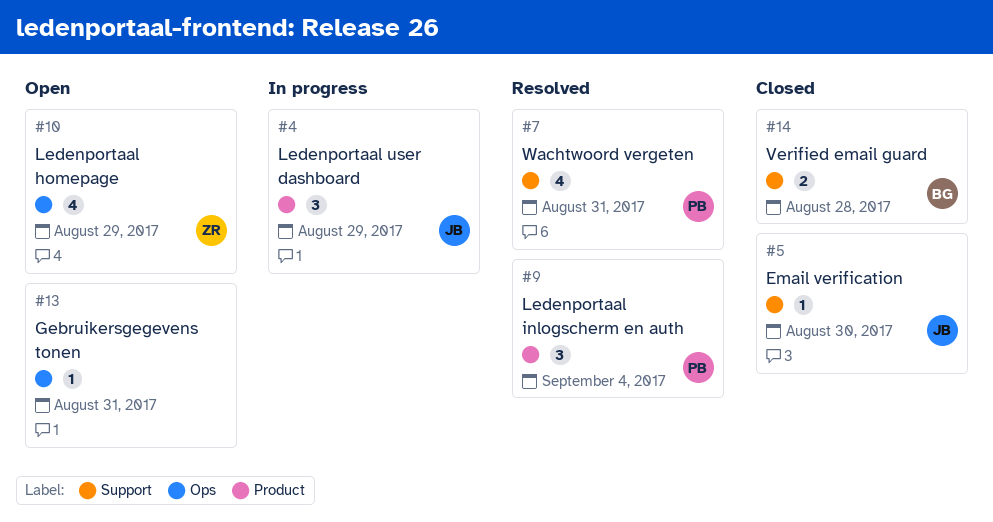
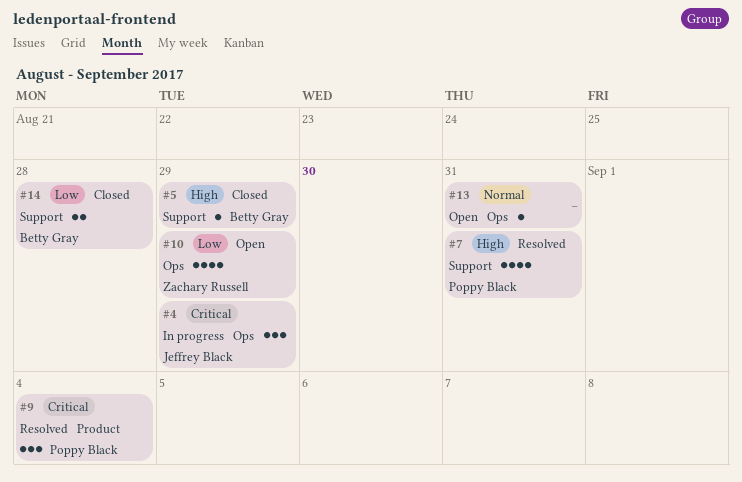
#4, label: Product -> Ops
#5, owner: Jeffrey Black -> Betty Gray
#5, due: Aug 30 -> Aug 29

